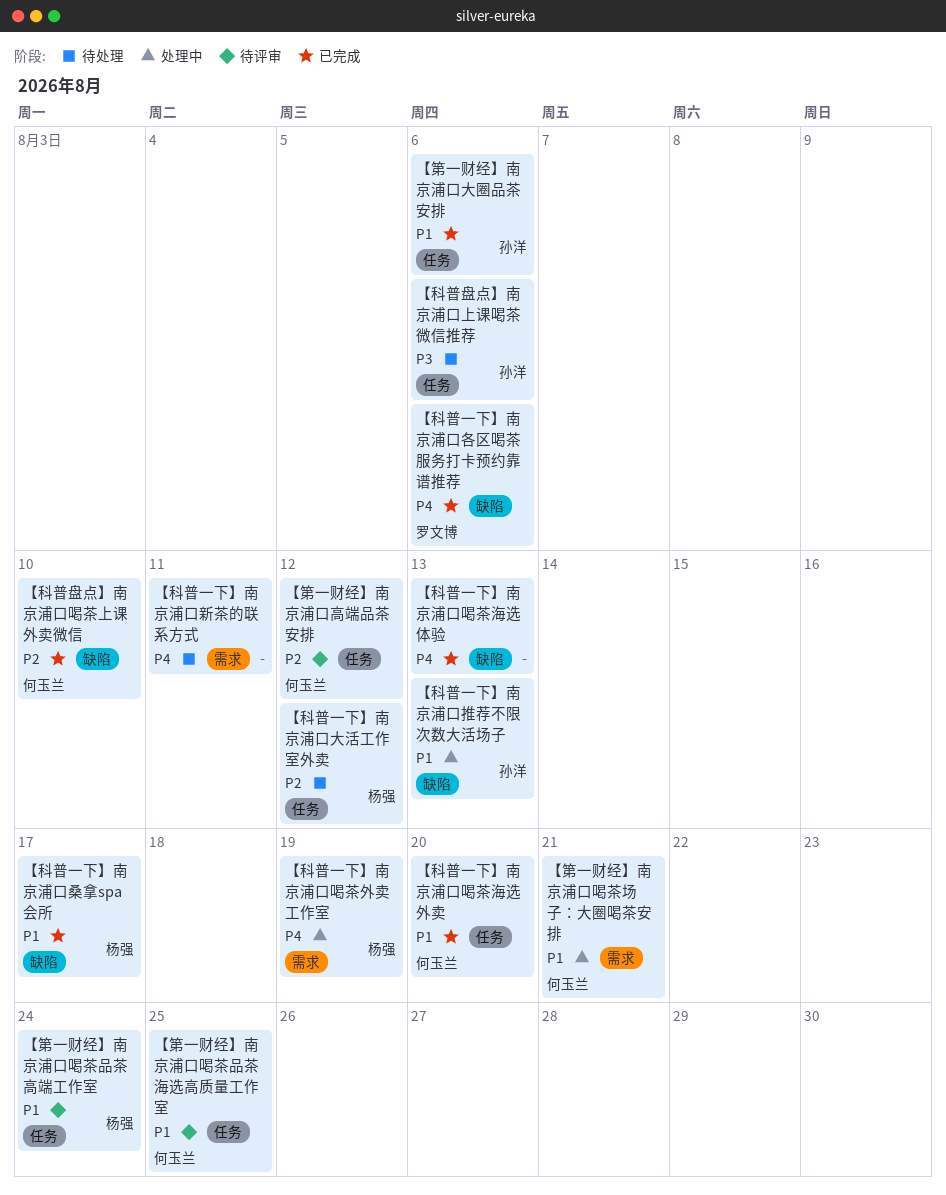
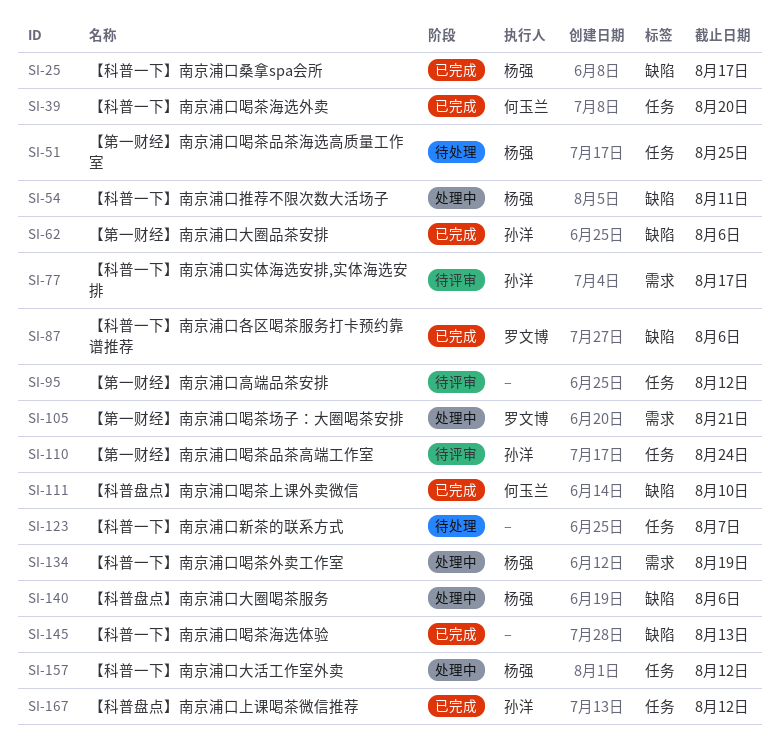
【科普一下】南京浦口大活工作室外卖, status: 待处理 -> 处理中
【科普一下】南京浦口实体海选安排,实体海选安排: none -> present
【科普一下】南京浦口推荐不限次数大活场子, owner: 孙洋 -> 杨强
【科普一下】南京浦口推荐不限次数大活场子, due: Aug 13 -> Aug 11
【科普一下】南京浦口新茶的联系方式, label: 需求 -> 任务
【科普一下】南京浦口新茶的联系方式, due: Aug 11 -> Aug 7
【科普盘点】南京浦口上课喝茶微信推荐, status: 待处理 -> 已完成
【科普盘点】南京浦口上课喝茶微信推荐, due: Aug 6 -> Aug 12
【科普盘点】南京浦口大圈喝茶服务: none -> present
【第一财经】南京浦口喝茶品茶海选高质量工作室, status: 待评审 -> 待处理
【第一财经】南京浦口喝茶品茶海选高质量工作室, owner: 何玉兰 -> 杨强
【第一财经】南京浦口喝茶品茶高端工作室, owner: 杨强 -> 孙洋
【第一财经】南京浦口喝茶场子：大圈喝茶安排, owner: 何玉兰 -> 罗文博
【第一财经】南京浦口大圈品茶安排, label: 任务 -> 缺陷
【第一财经】南京浦口高端品茶安排, owner: 何玉兰 -> none

